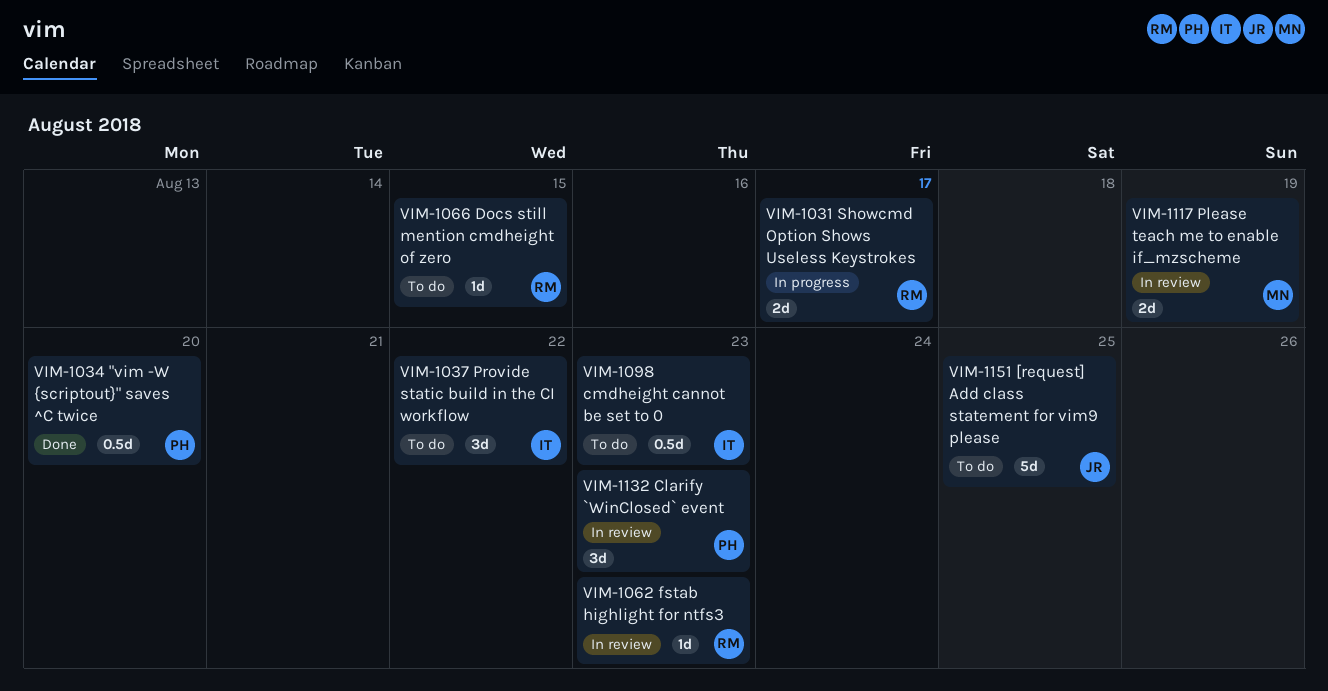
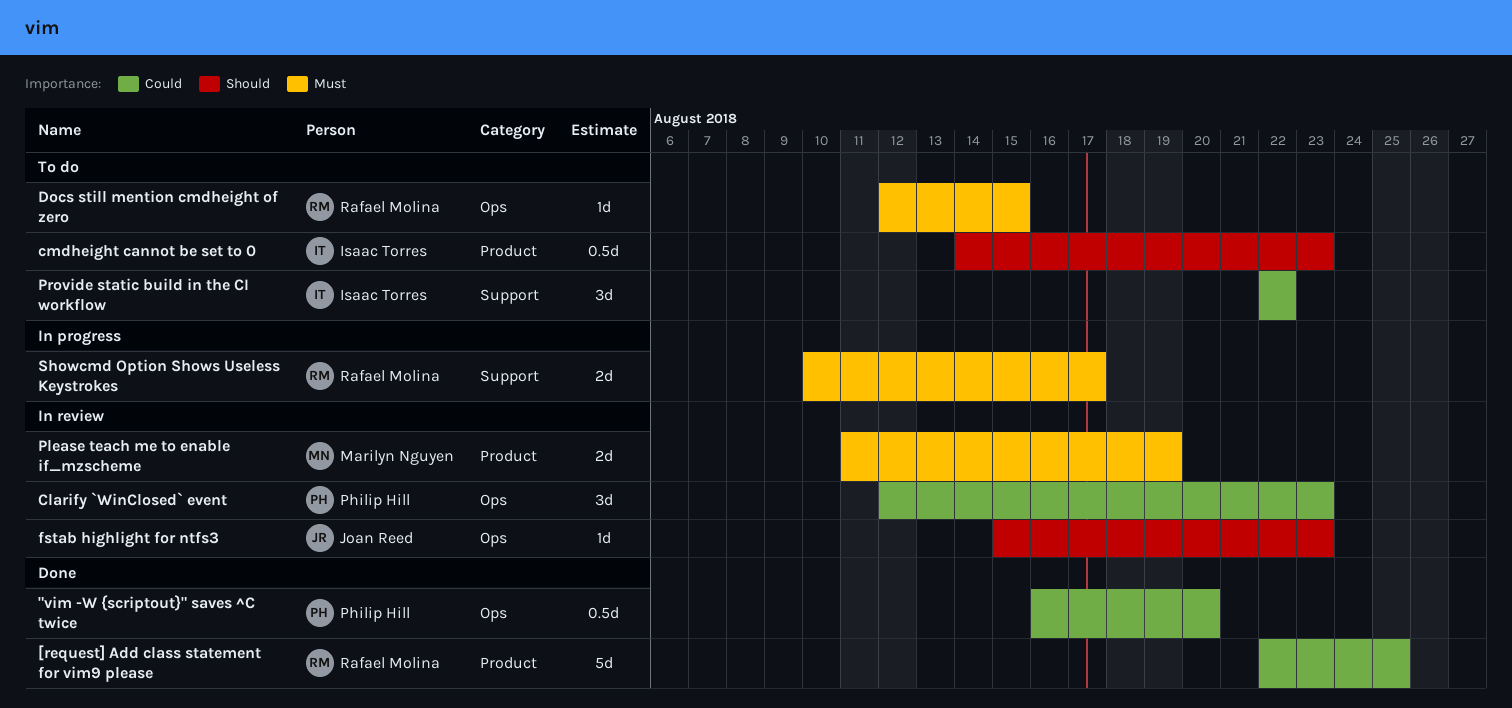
[request] Add class statement for vim9 please, status: To do -> Done
[request] Add class statement for vim9 please, owner: Joan Reed -> Rafael Molina
fstab highlight for ntfs3, owner: Rafael Molina -> Joan Reed

